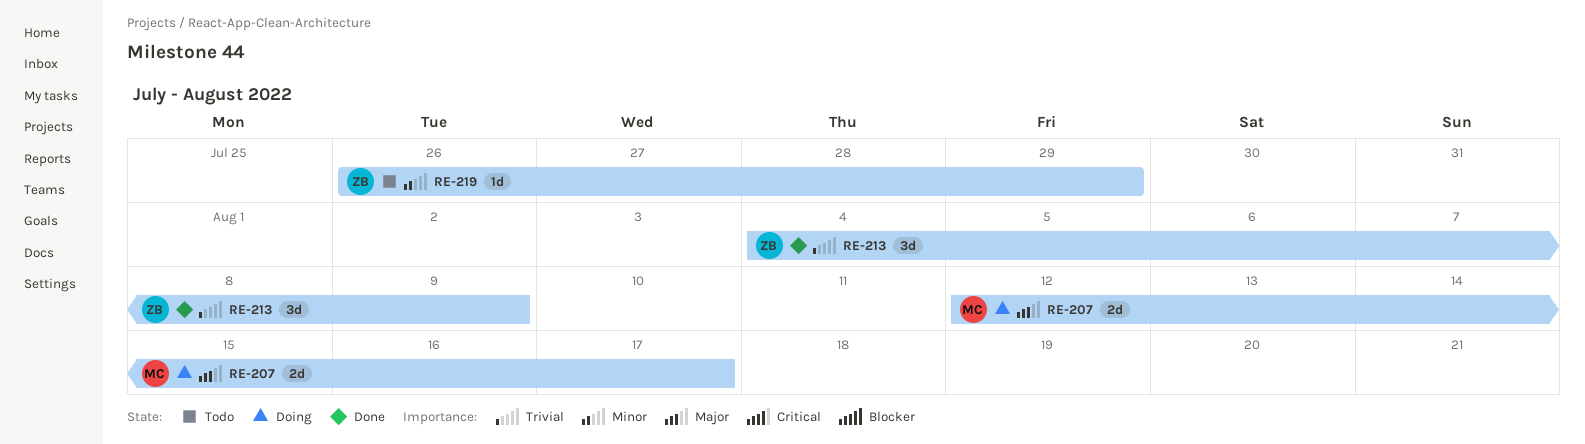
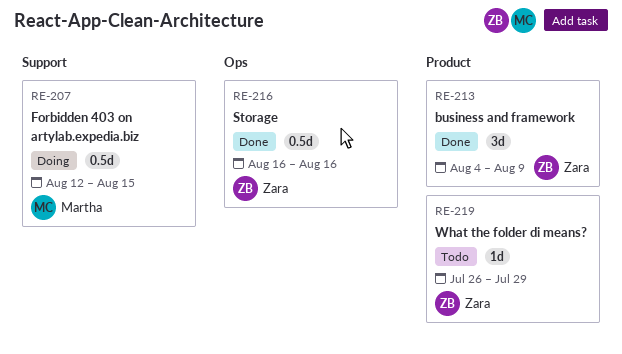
RE-207, estimate: 2d -> 0.5d
RE-207, due: Aug 17 -> Aug 15
RE-216: none -> present

